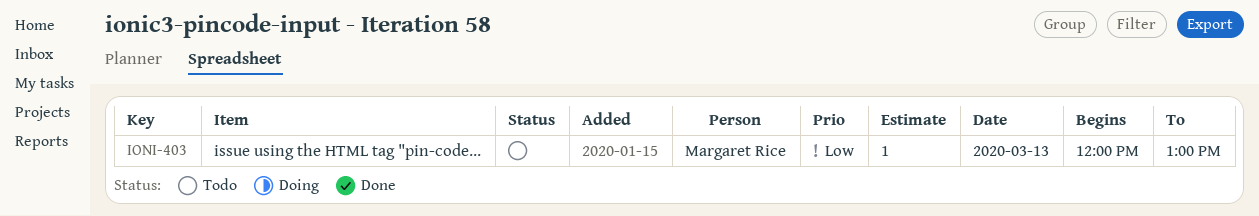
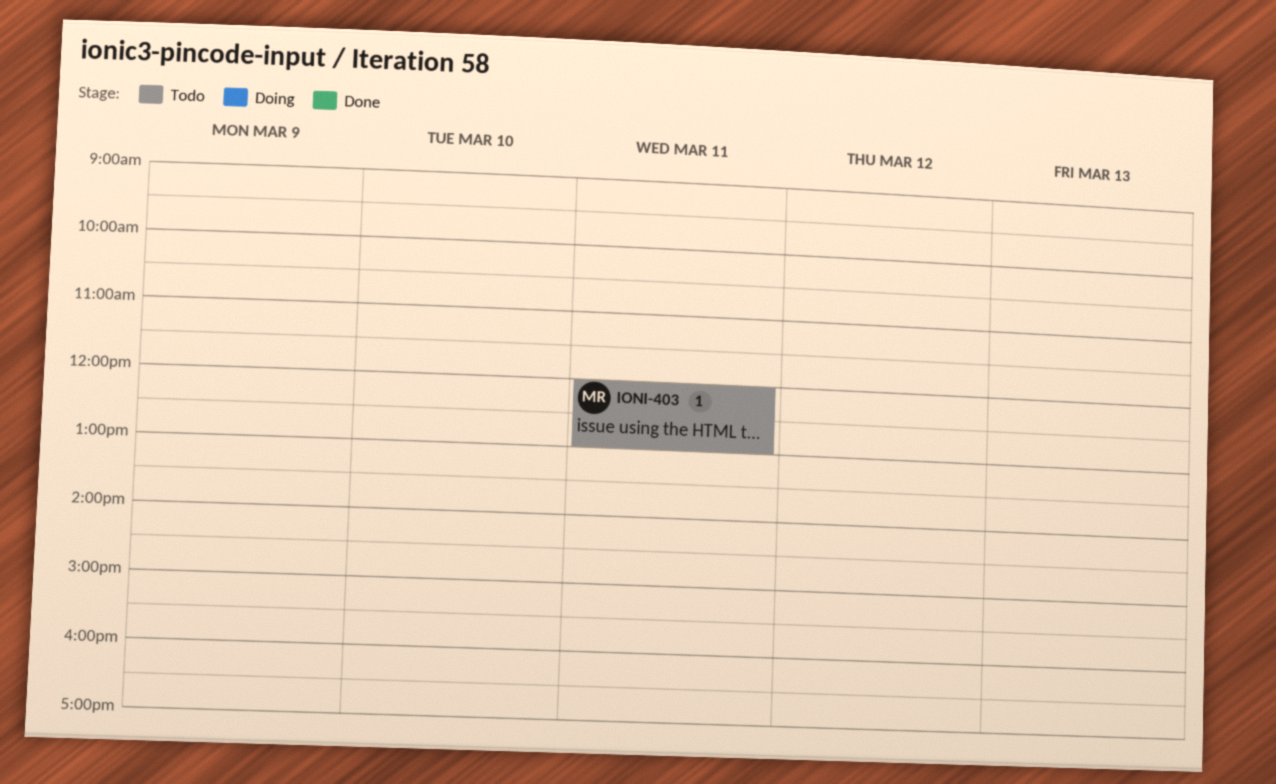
IONI-403, day: Mar 13 -> Mar 11

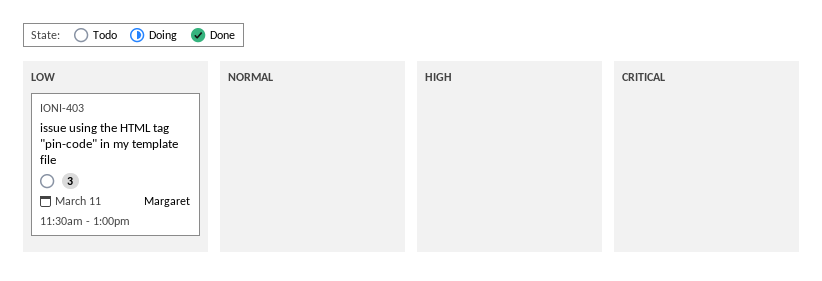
IONI-403, estimate: 1 -> 3
IONI-403, begins: 12:00 -> 11:30

